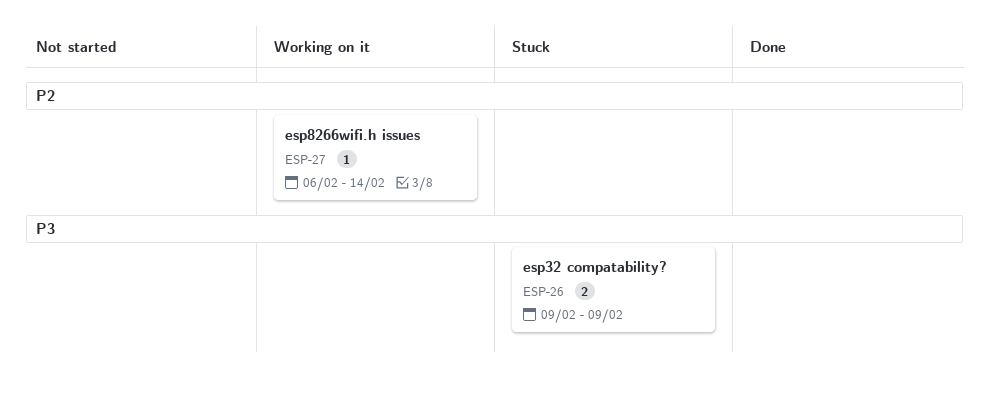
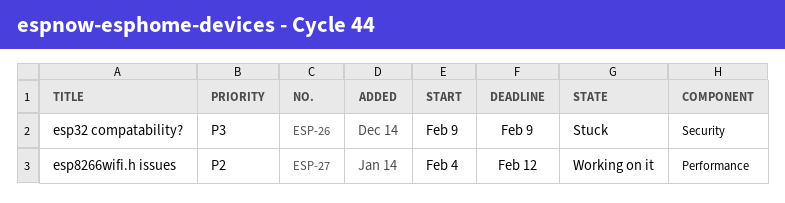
ESP-27, start: Feb 6 -> Feb 4
ESP-27, due: Feb 14 -> Feb 12

